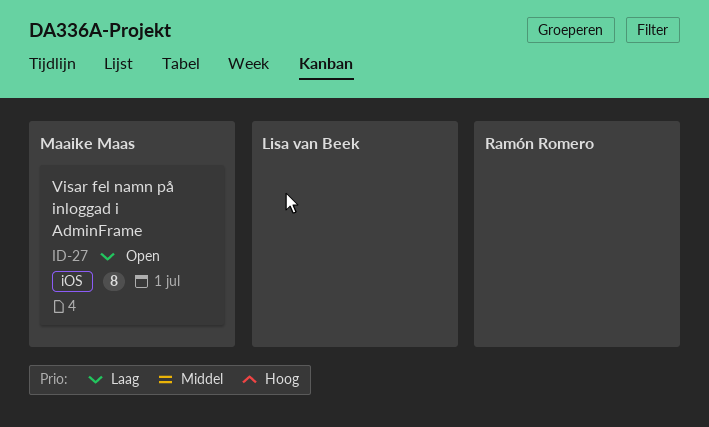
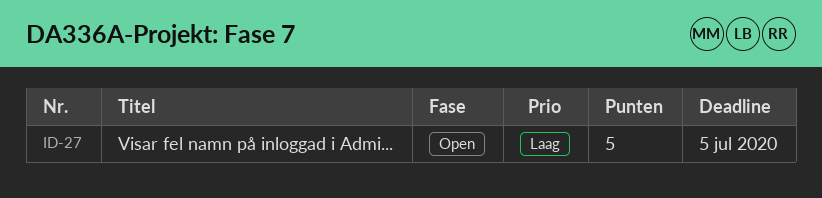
ID-27, estimate: 8 -> 5
ID-27, due: Jul 1 -> Jul 5

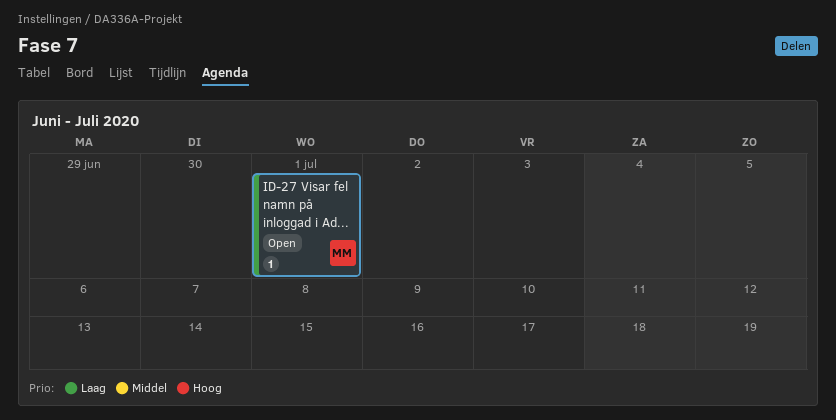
ID-27, estimate: 5 -> 1
ID-27, due: Jul 5 -> Jul 1

